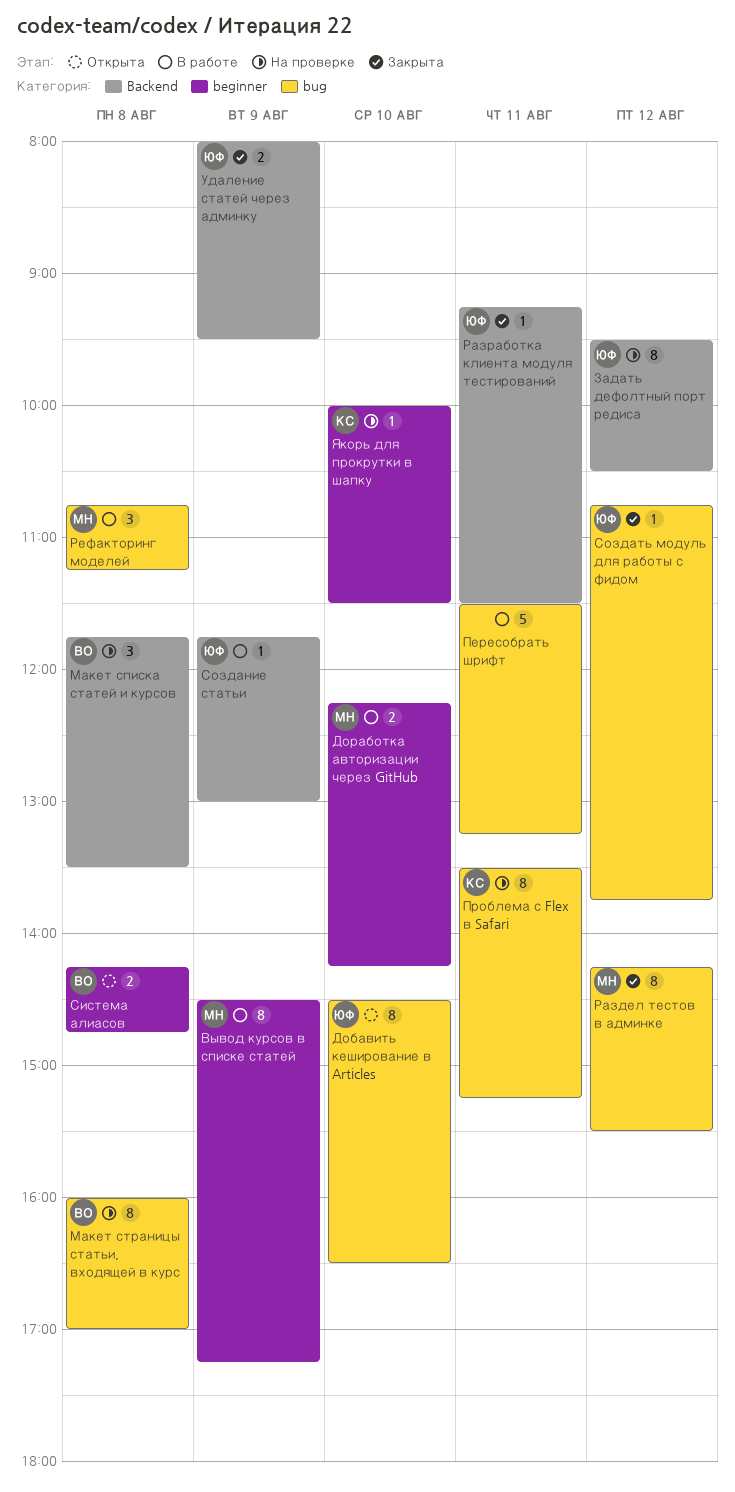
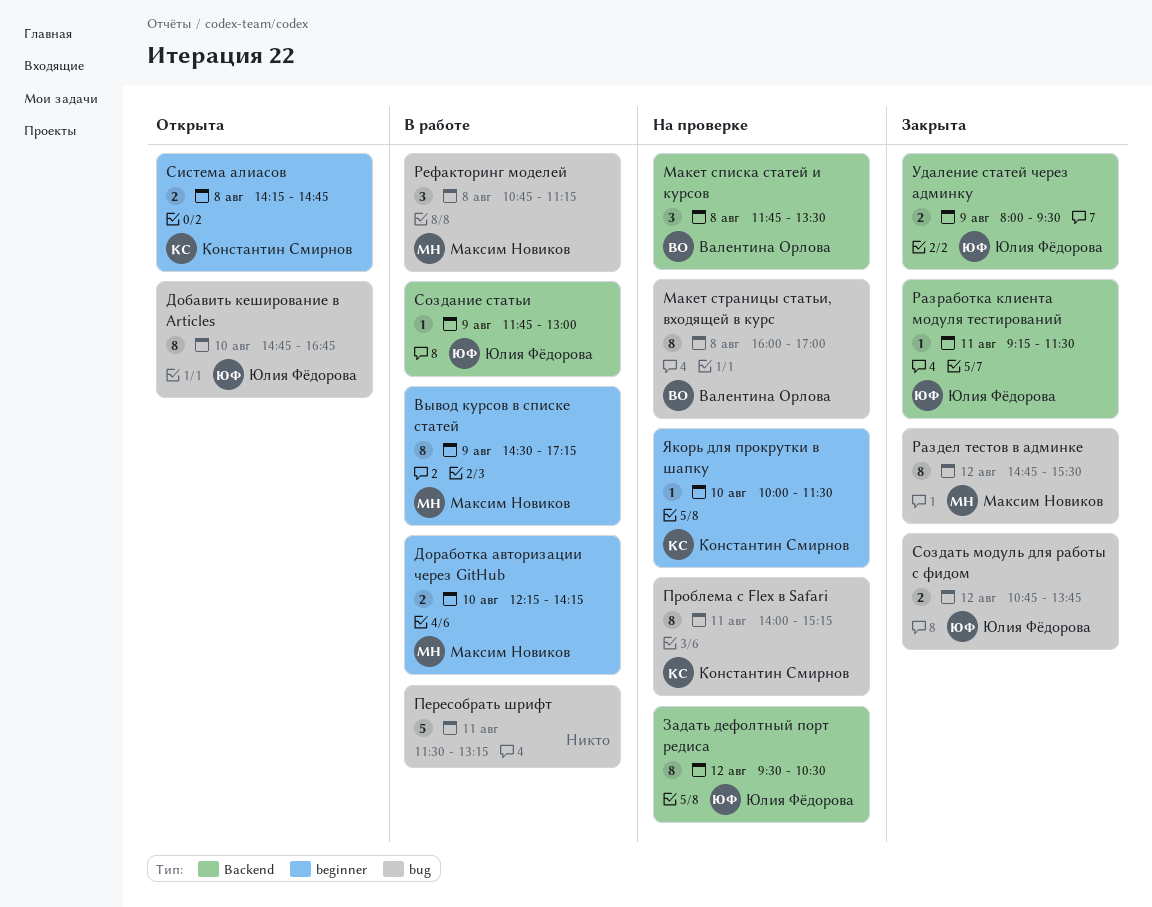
Добавить кеширование в Articles, begins: 14:30 -> 14:45
Добавить кеширование в Articles, ends: 16:30 -> 16:45
Проблема с Flex в Safari, begins: 13:30 -> 14:00
Раздел тестов в админке, begins: 14:15 -> 14:45
Система алиасов, owner: Валентина Орлова -> Константин Смирнов
Создать модуль для работы с фидом, estimate: 1 -> 2

